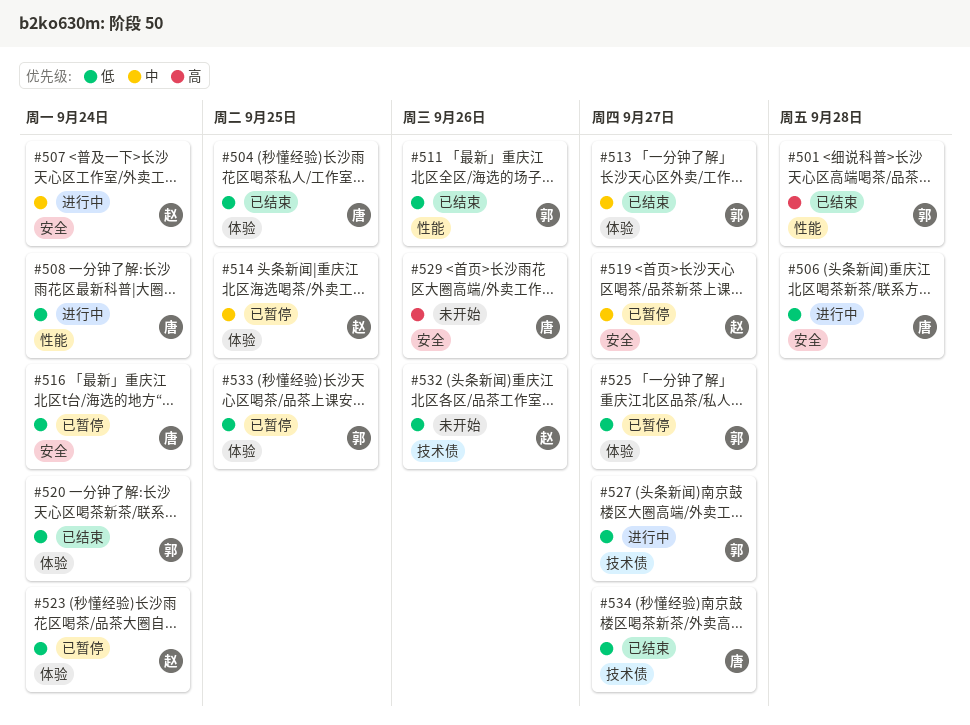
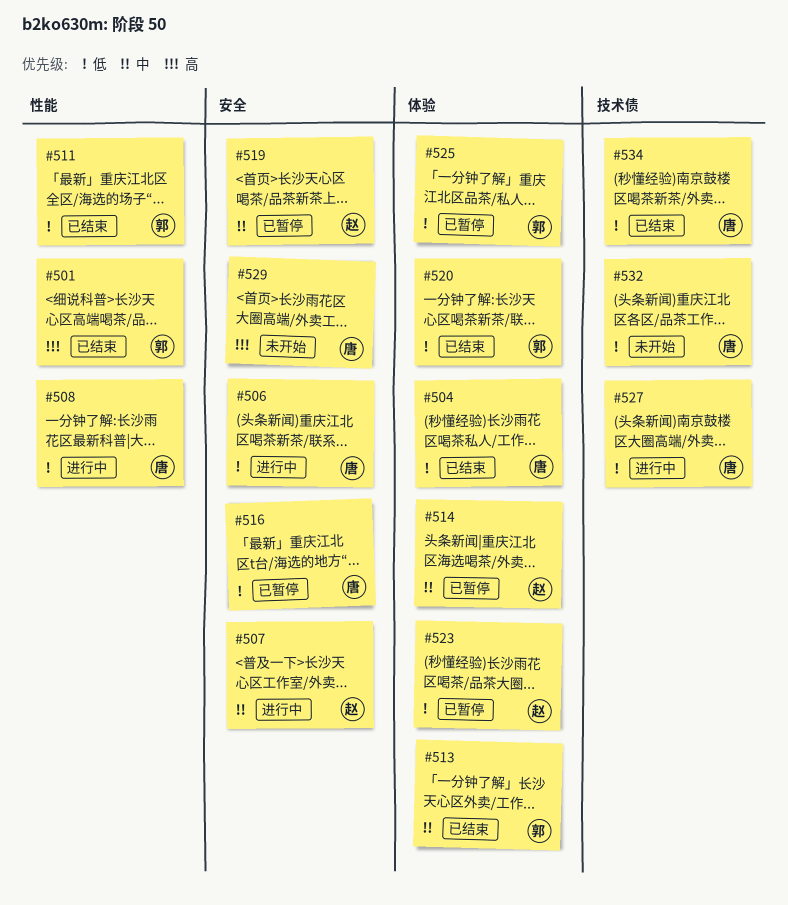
#527, owner: 郭 -> 唐
#532, owner: 赵 -> 唐
#533: present -> none

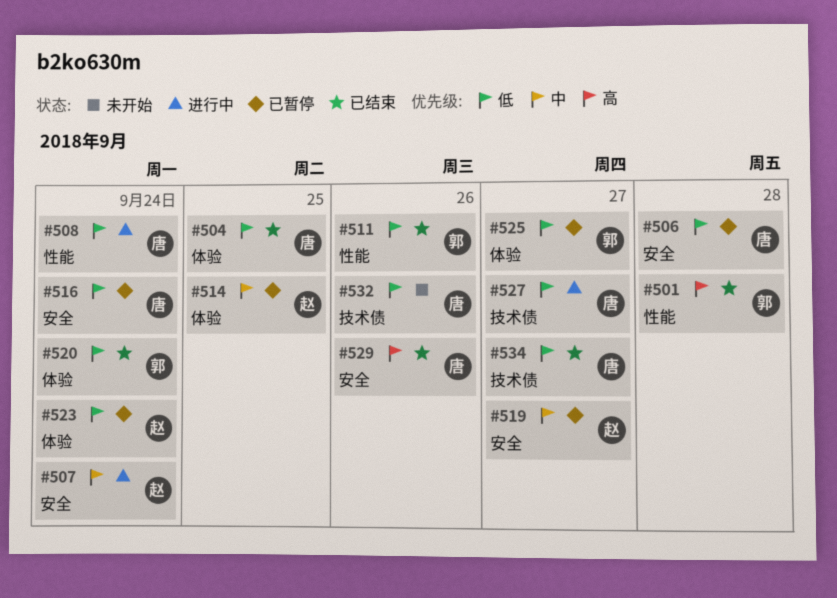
#506, status: 进行中 -> 已暂停
#513: present -> none
#529, status: 未开始 -> 已结束

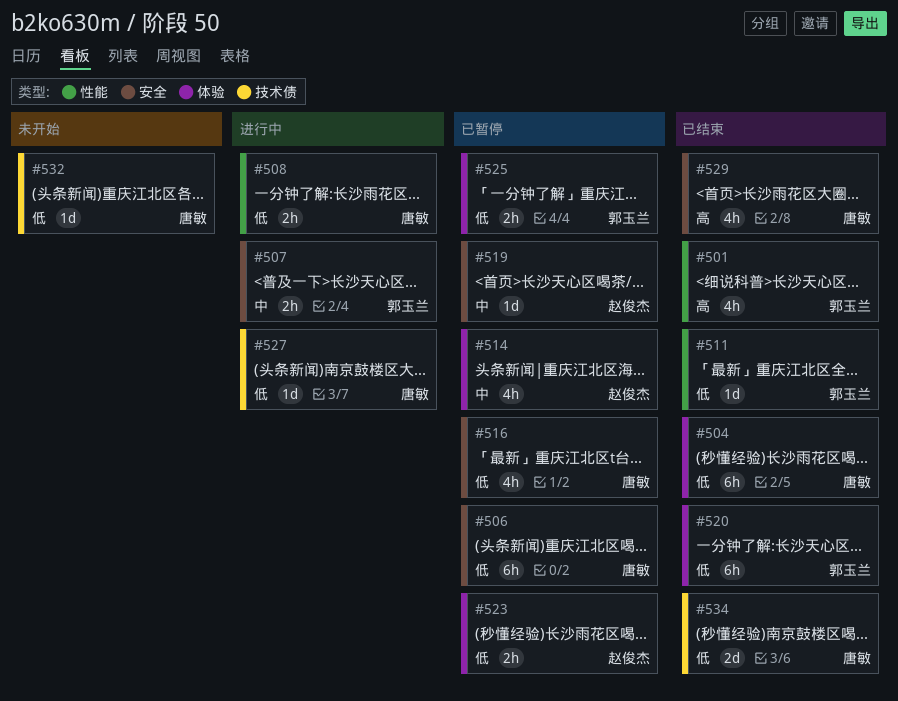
#507, owner: 赵俊杰 -> 郭玉兰

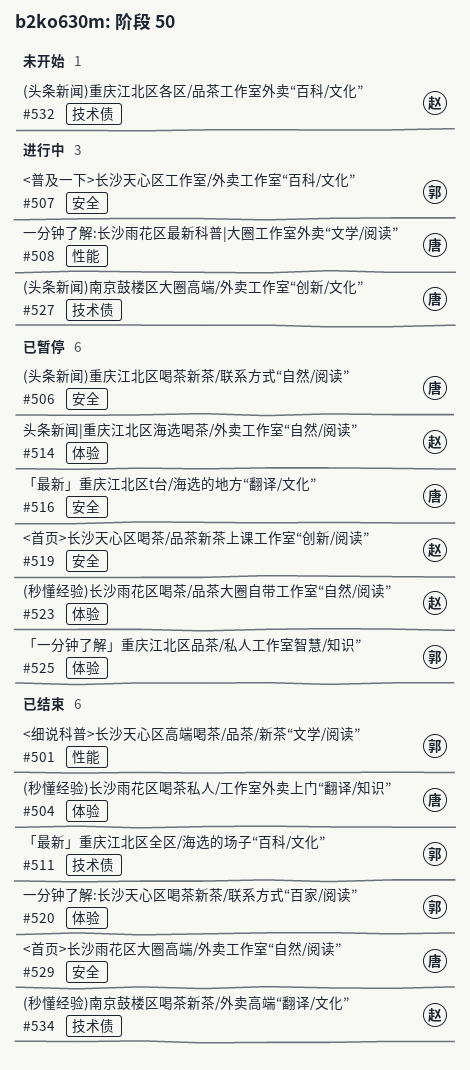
#511, label: 性能 -> 技术债
#532, owner: 唐敏 -> 赵俊杰
#534, owner: 唐敏 -> 赵俊杰

